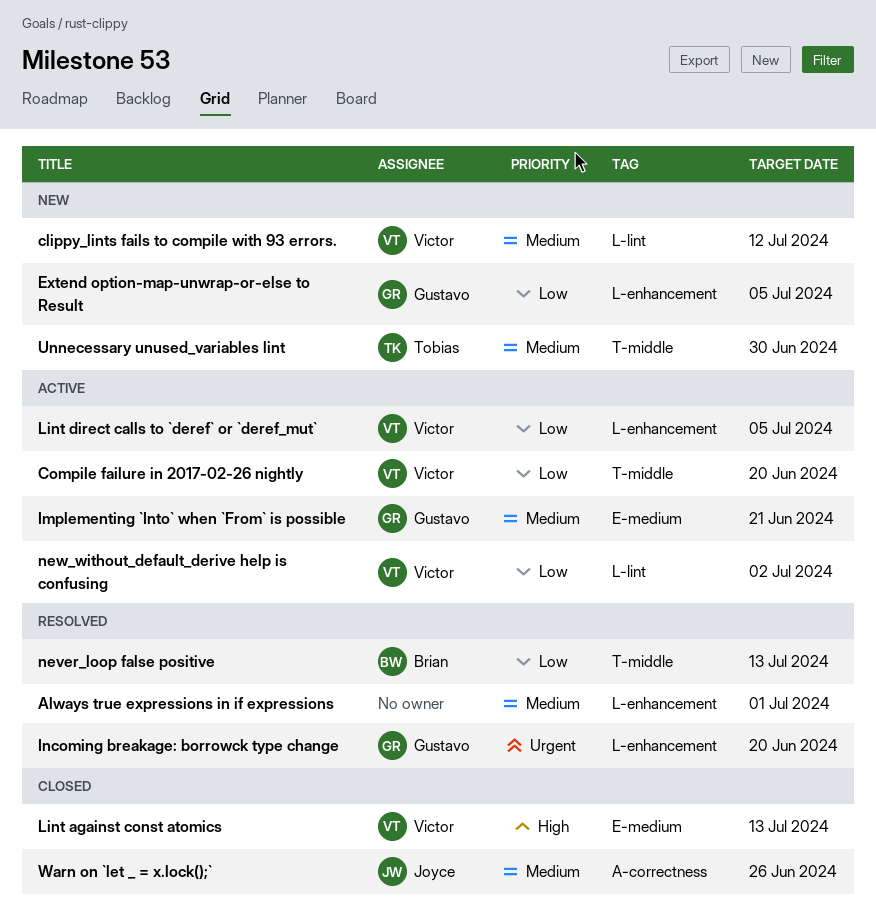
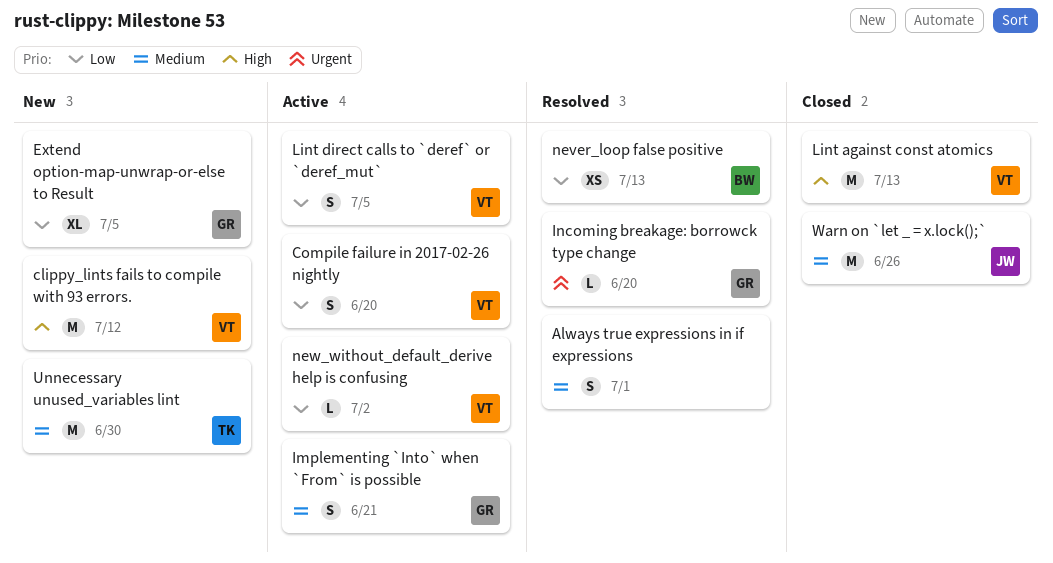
clippy_lints fails to compile with 93 errors., priority: Medium -> High

